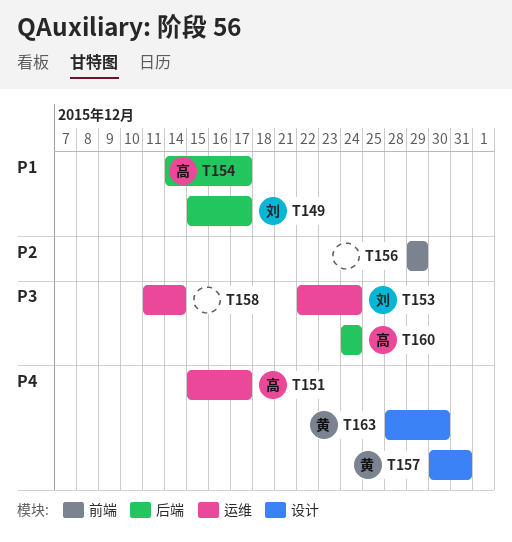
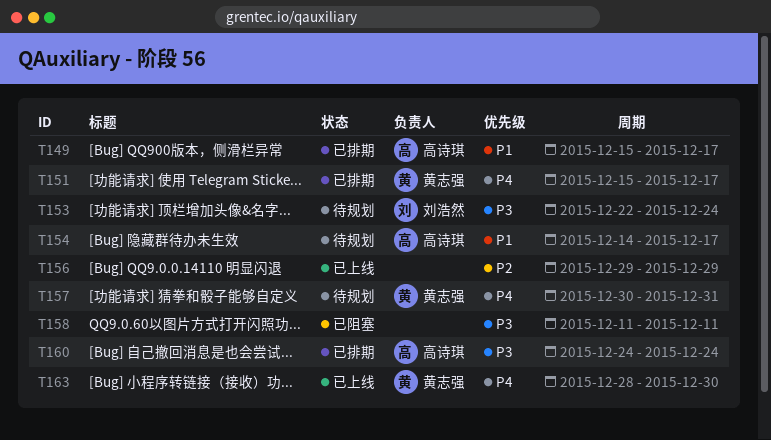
T149, owner: 刘浩然 -> 高诗琪
T151, owner: 高诗琪 -> 黄志强
T158, due: Dec 14 -> Dec 11

